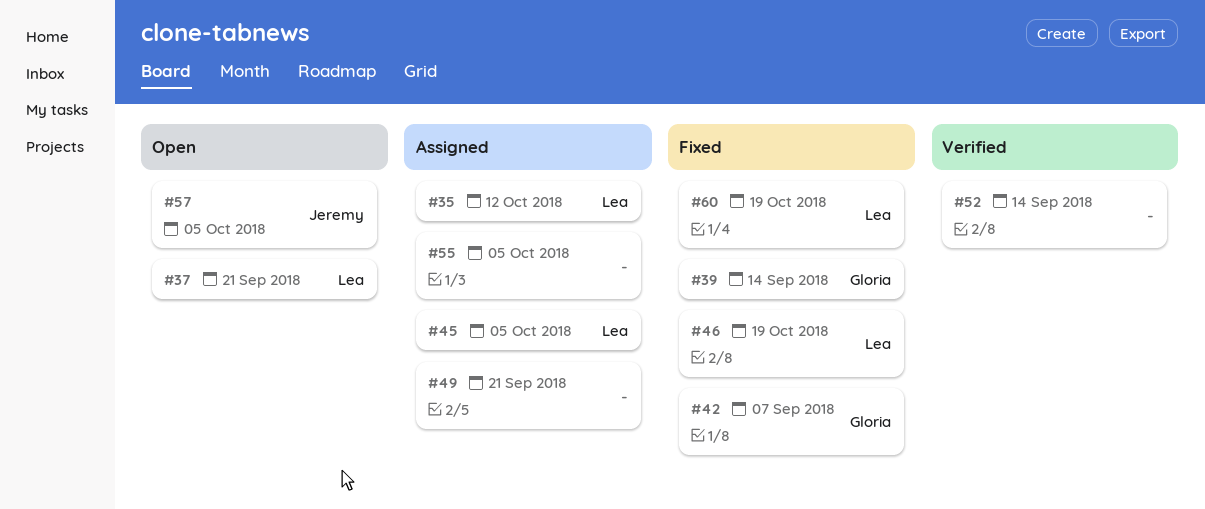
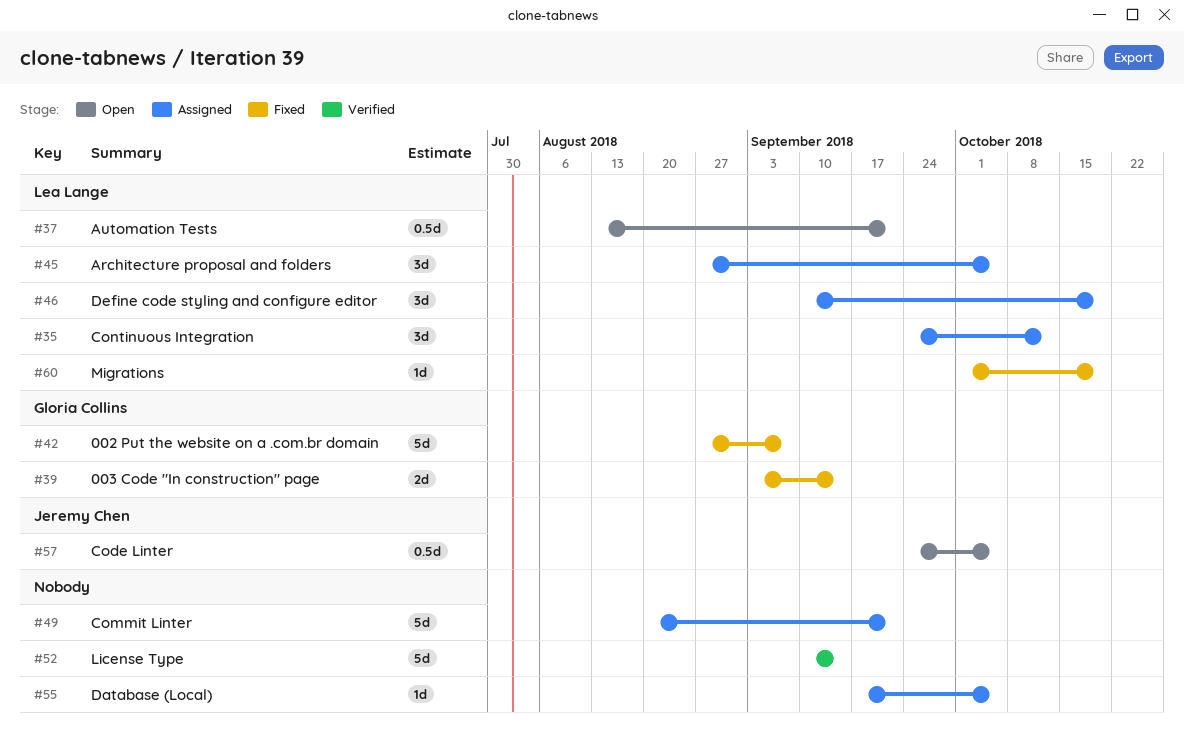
#46, status: Fixed -> Assigned

